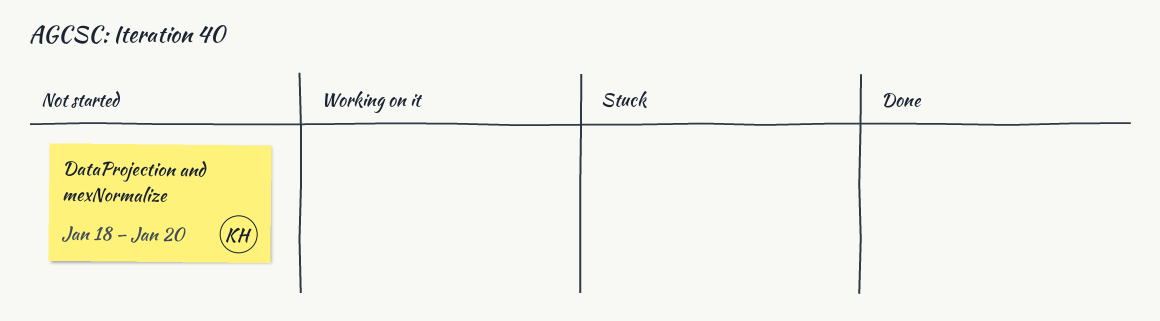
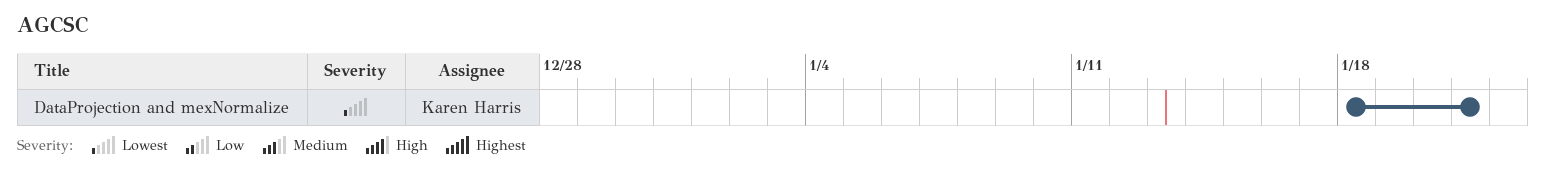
DataProjection and mexNormalize, due: Jan 20 -> Jan 21

